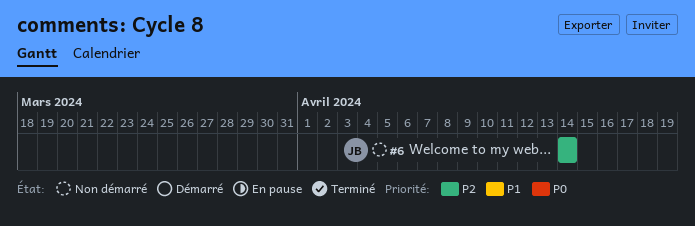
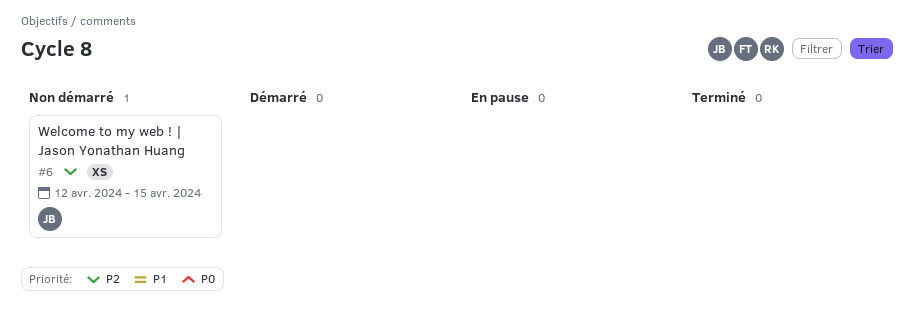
#6, start: Apr 14 -> Apr 12
#6, due: Apr 14 -> Apr 15

